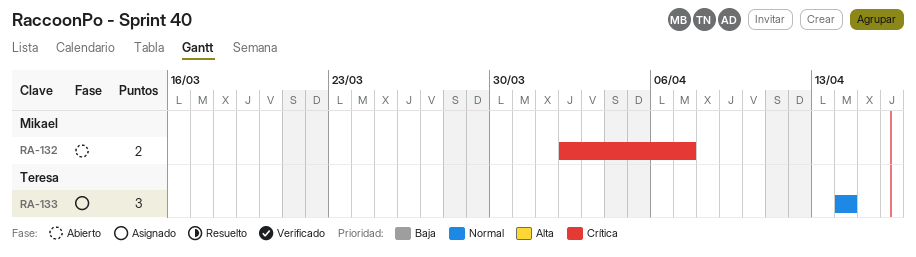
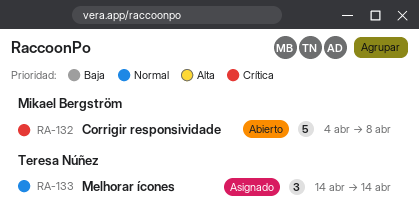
RA-132, estimate: 2 -> 5
RA-132, start: Apr 2 -> Apr 4
RA-132, due: Apr 7 -> Apr 8

